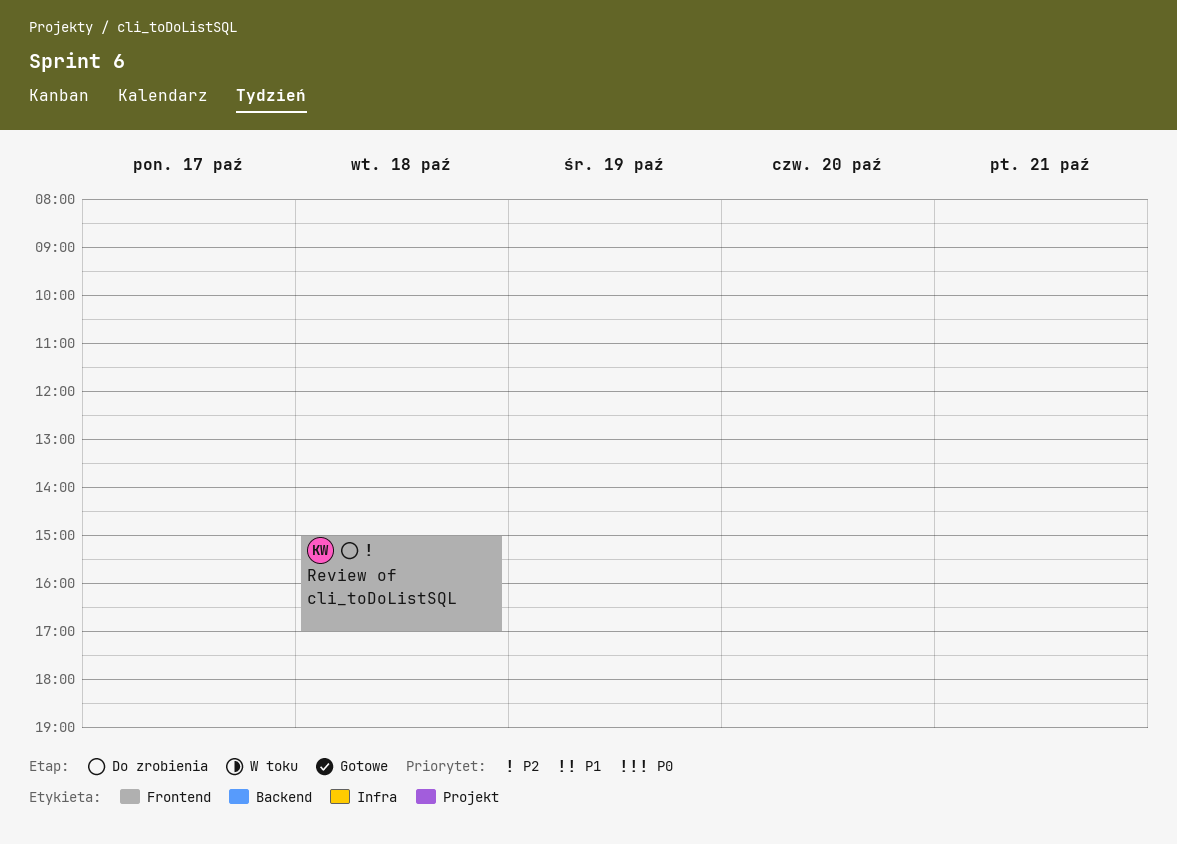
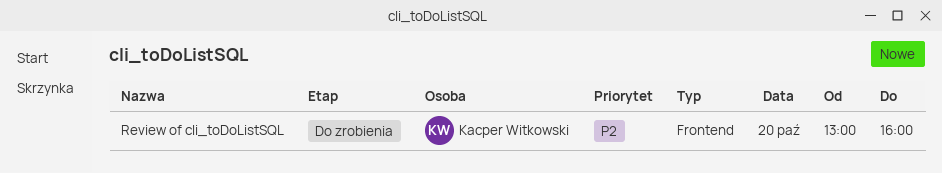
Review of cli_toDoListSQL, day: Oct 18 -> Oct 20
Review of cli_toDoListSQL, begins: 15:00 -> 13:00
Review of cli_toDoListSQL, ends: 17:00 -> 16:00

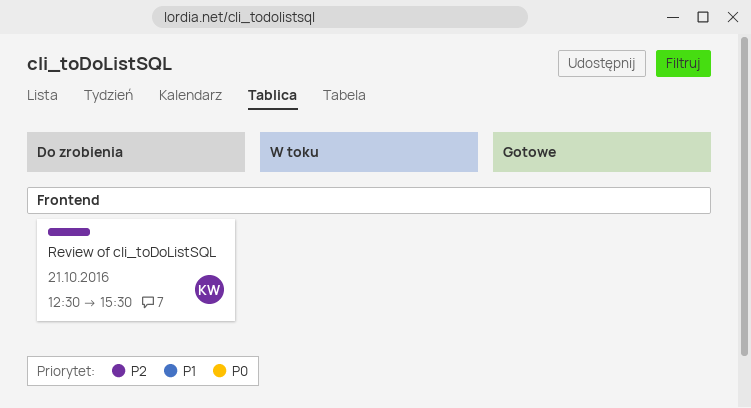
Review of cli_toDoListSQL, day: Oct 20 -> Oct 21
Review of cli_toDoListSQL, begins: 13:00 -> 12:30
Review of cli_toDoListSQL, ends: 16:00 -> 15:30

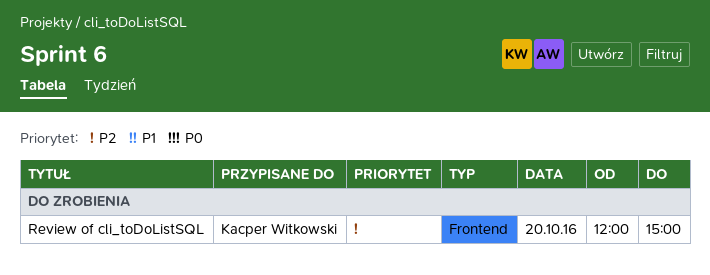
Review of cli_toDoListSQL, day: Oct 21 -> Oct 20
Review of cli_toDoListSQL, begins: 12:30 -> 12:00
Review of cli_toDoListSQL, ends: 15:30 -> 15:00

